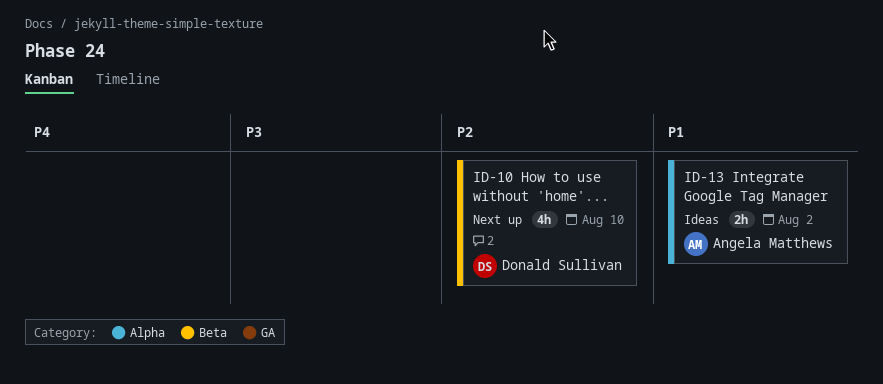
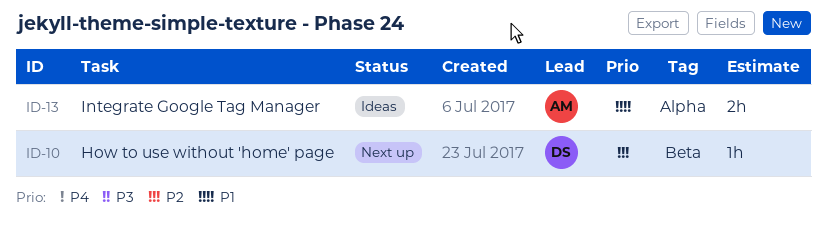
ID-10, estimate: 4h -> 1h

